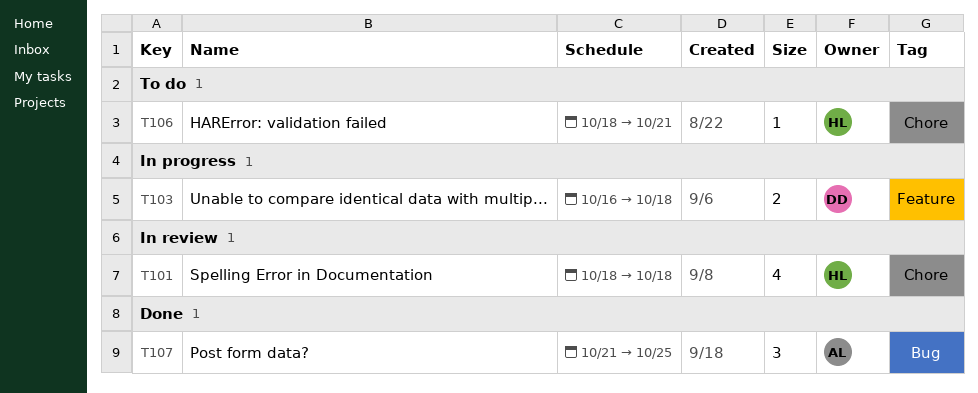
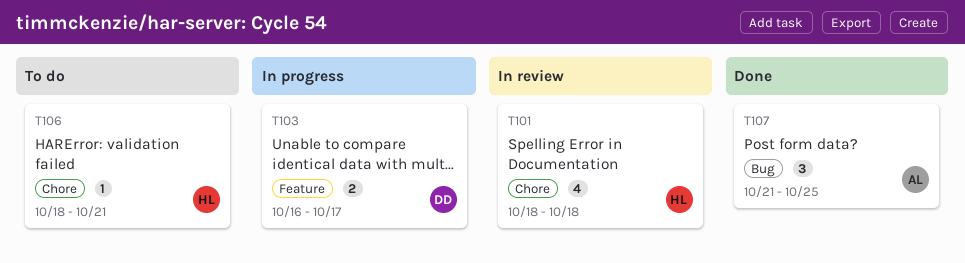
T103, due: Oct 18 -> Oct 17

